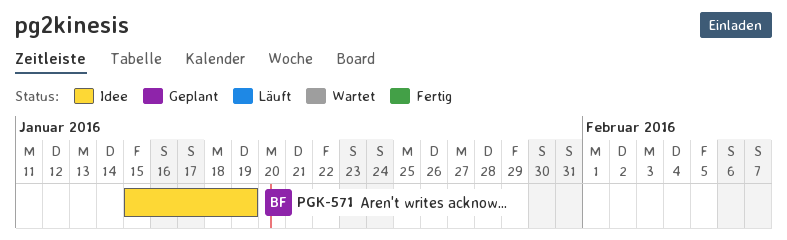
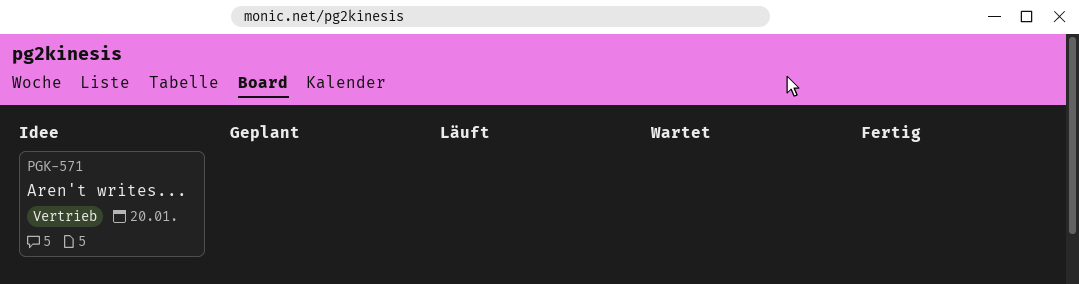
PGK-571, due: Jan 19 -> Jan 20

